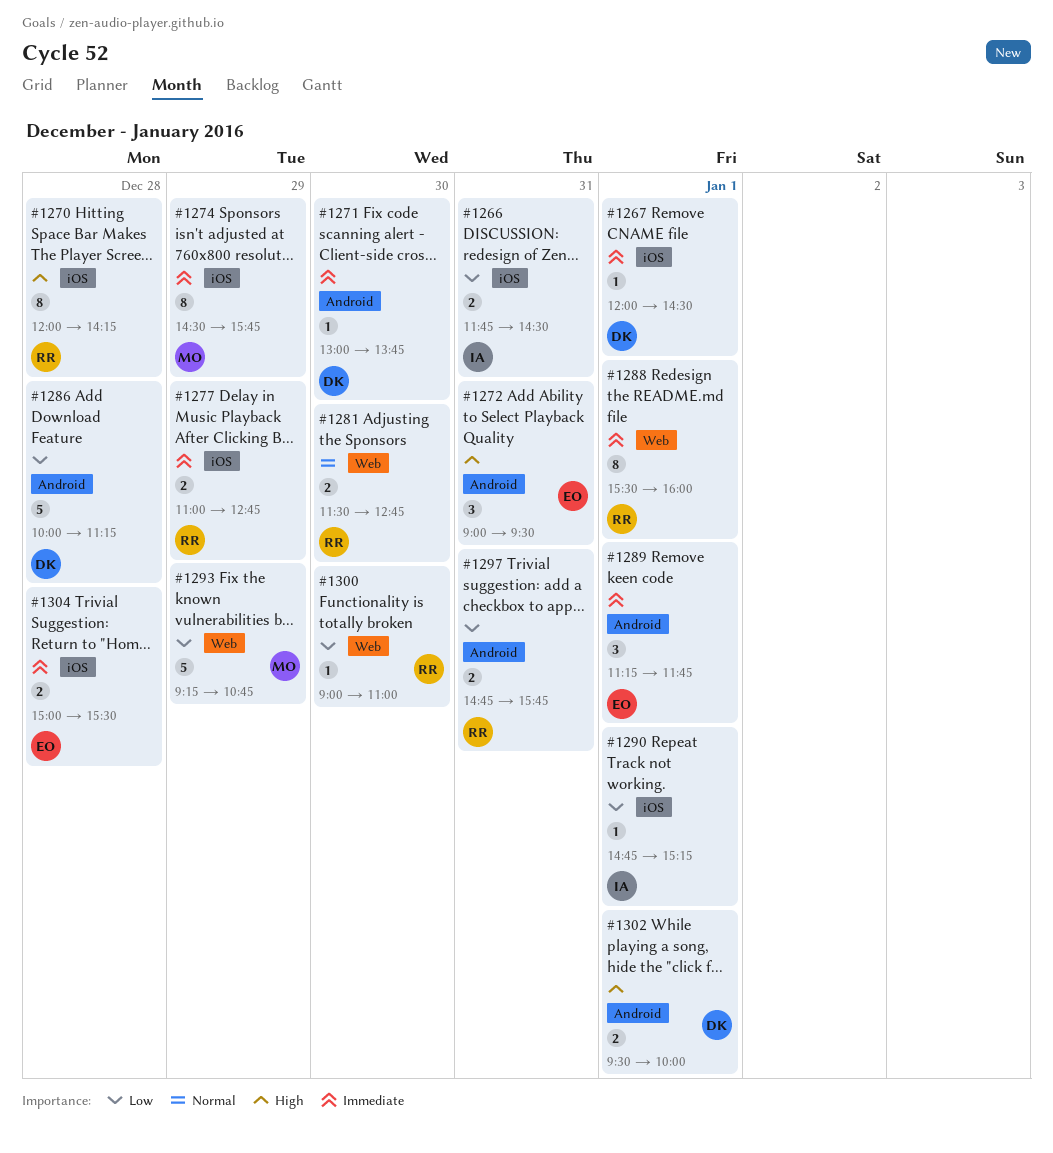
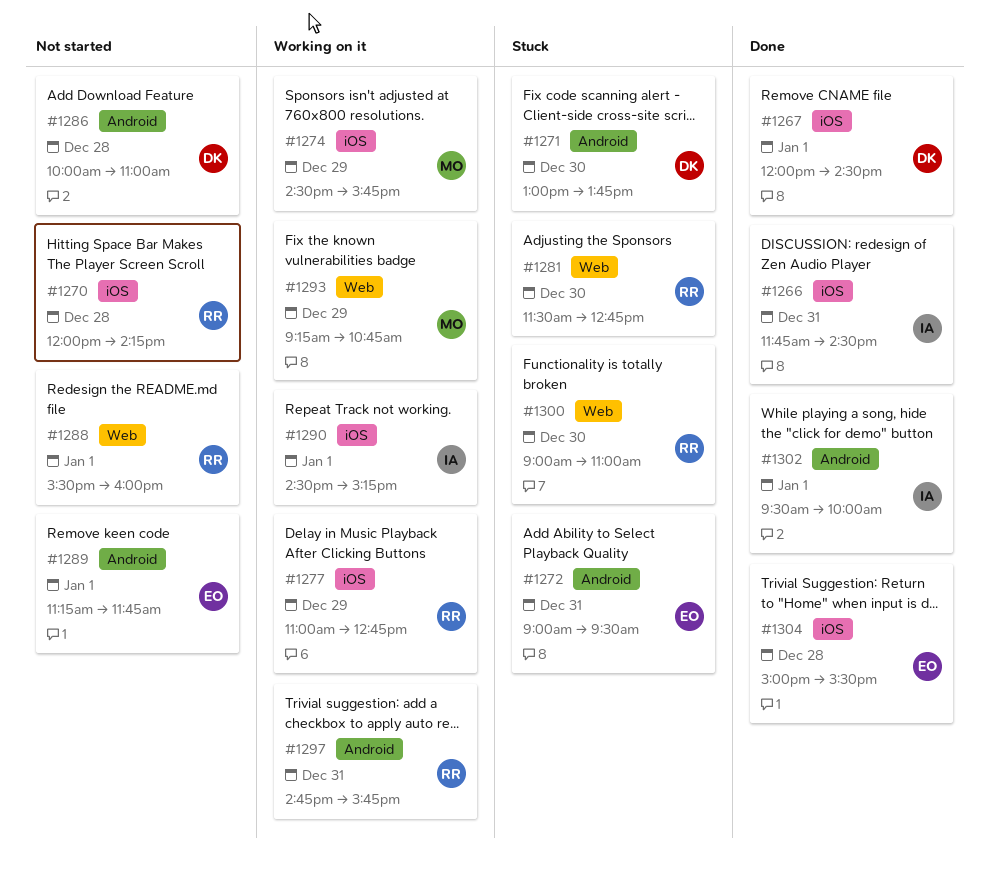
#1286, ends: 11:15 -> 11:00
#1290, begins: 14:45 -> 14:30
#1302, owner: DK -> IA

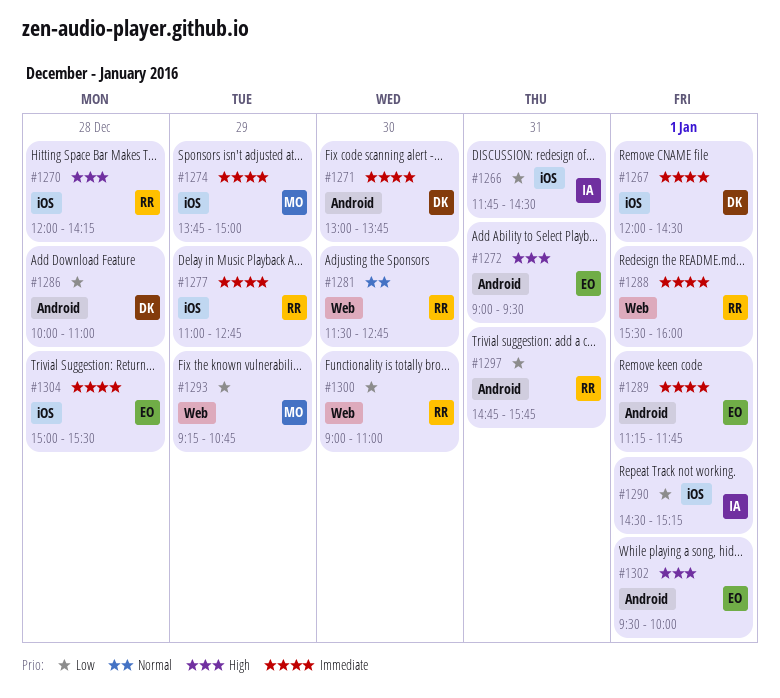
#1274, begins: 14:30 -> 13:45
#1274, ends: 15:45 -> 15:00
#1302, owner: IA -> EO

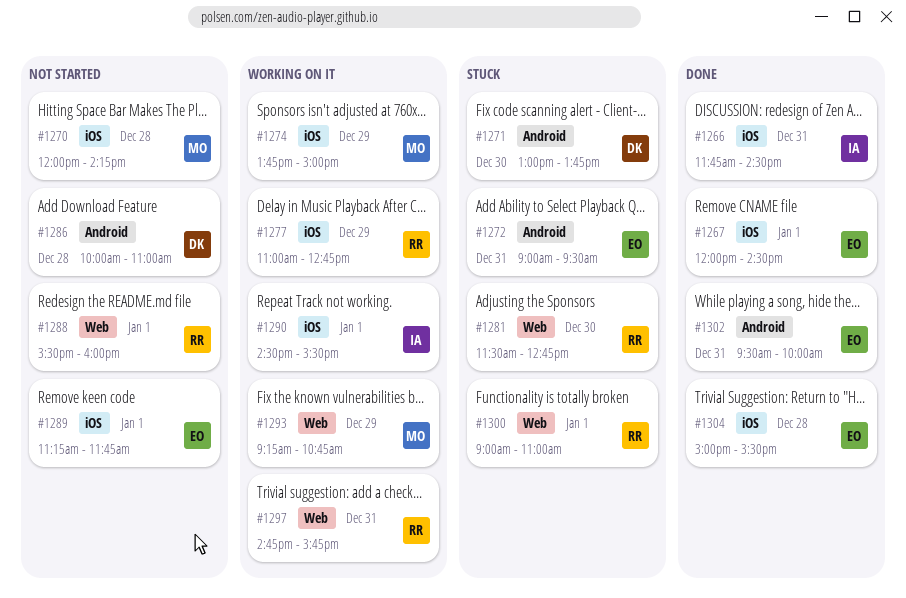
#1267, owner: DK -> EO
#1270, owner: RR -> MO
#1289, label: Android -> iOS
#1290, ends: 15:15 -> 15:30
#1297, label: Android -> Web
#1300, day: Dec 30 -> Jan 1
#1302, day: Jan 1 -> Dec 31

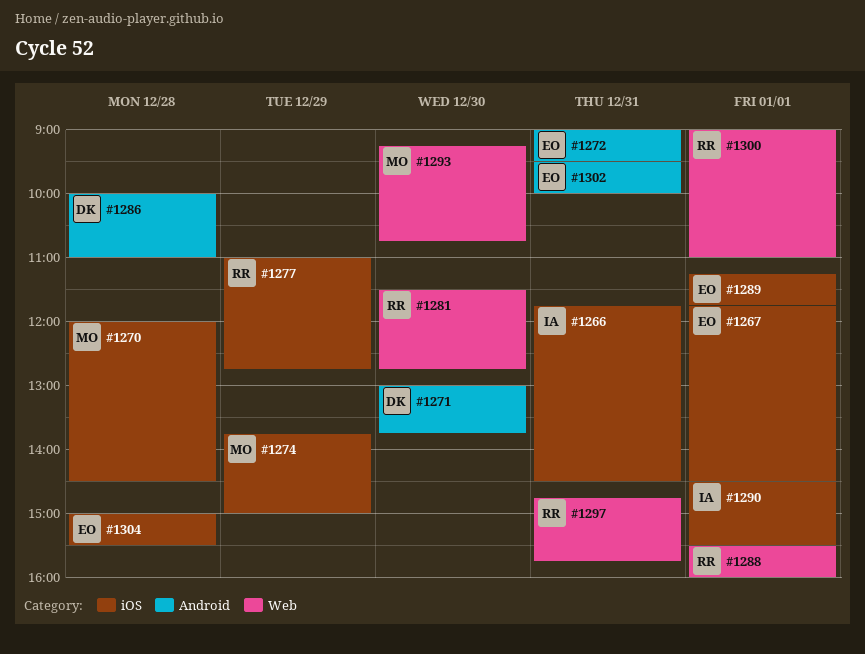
#1267, begins: 12:00 -> 11:45
#1270, ends: 14:15 -> 14:30
#1293, day: Dec 29 -> Dec 30

